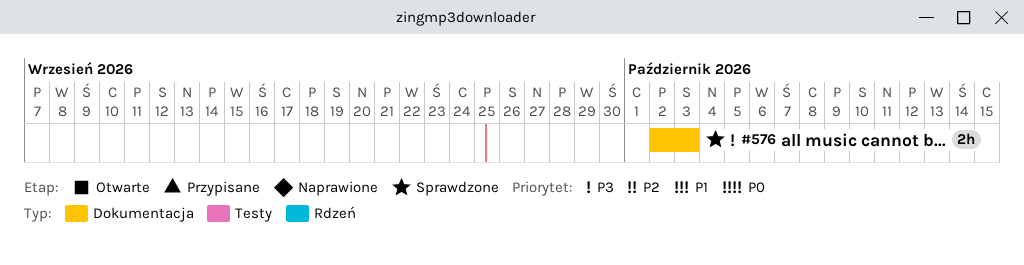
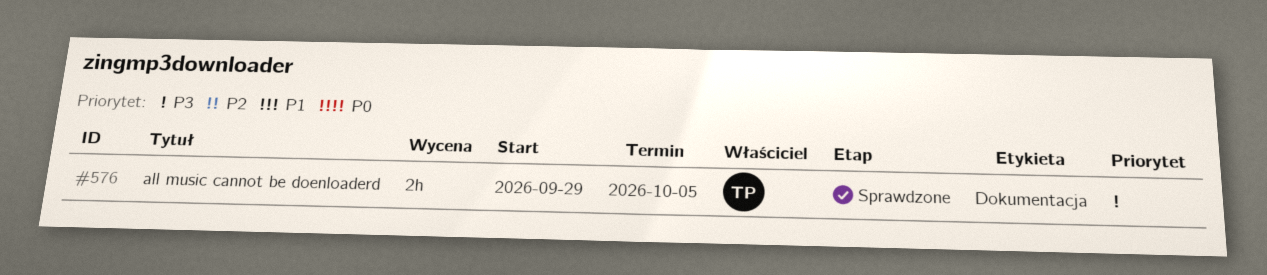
#576, start: Oct 2 -> Sep 29
#576, due: Oct 3 -> Oct 5

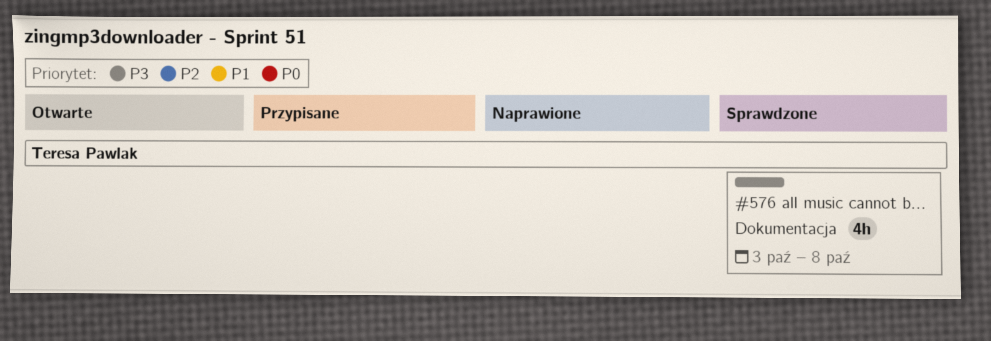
#576, estimate: 2h -> 4h
#576, start: Sep 29 -> Oct 3
#576, due: Oct 5 -> Oct 8

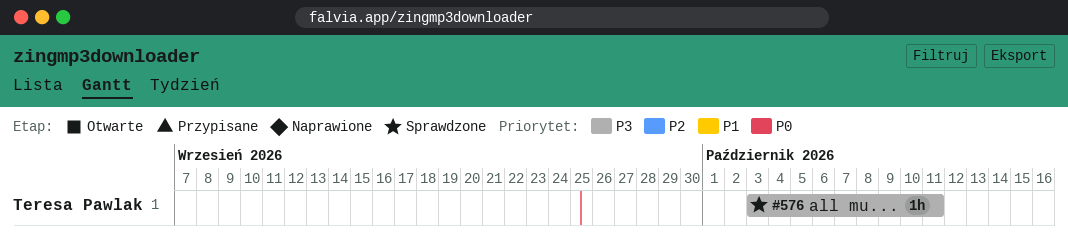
#576, estimate: 4h -> 1h
#576, due: Oct 8 -> Oct 11

